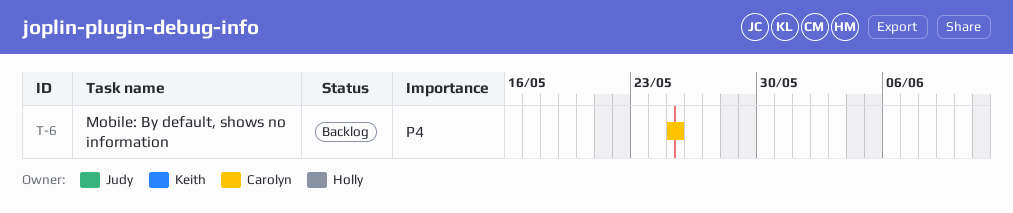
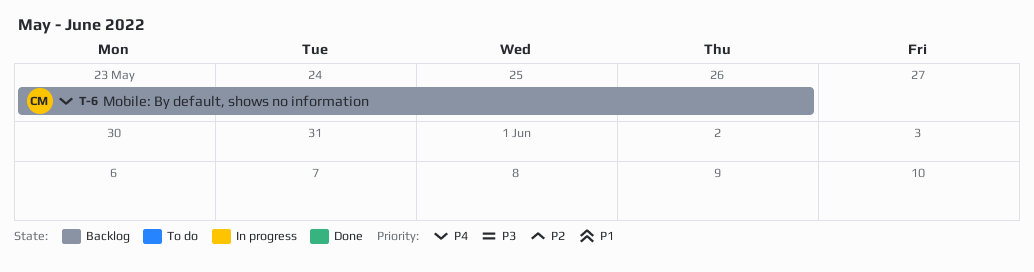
T-6, start: May 25 -> May 23
T-6, due: May 25 -> May 26

